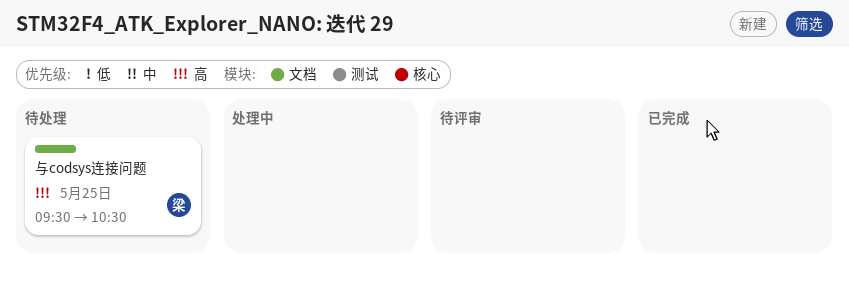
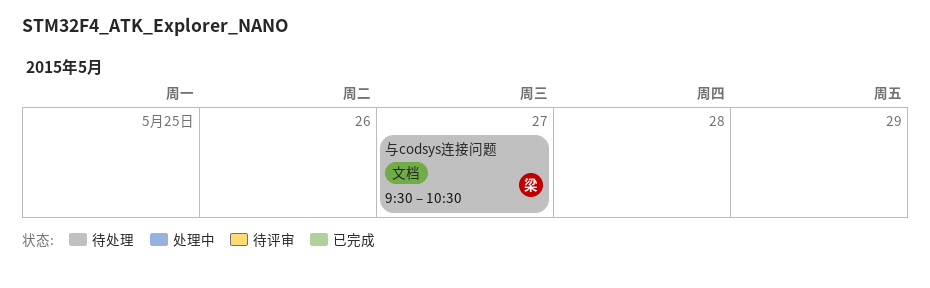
与codsys连接问题, day: May 25 -> May 27

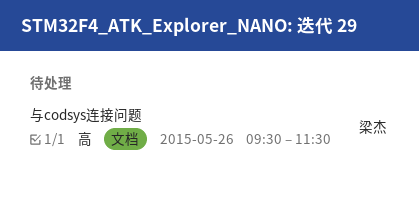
与codsys连接问题, day: May 27 -> May 26
与codsys连接问题, ends: 10:30 -> 11:30

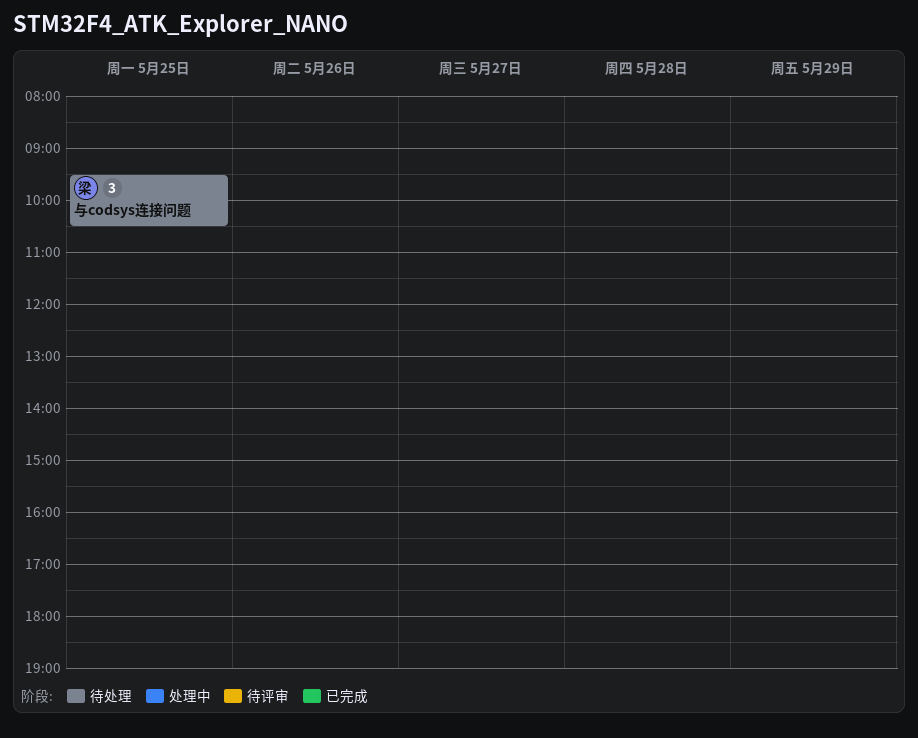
与codsys连接问题, day: May 26 -> May 25
与codsys连接问题, ends: 11:30 -> 10:30

